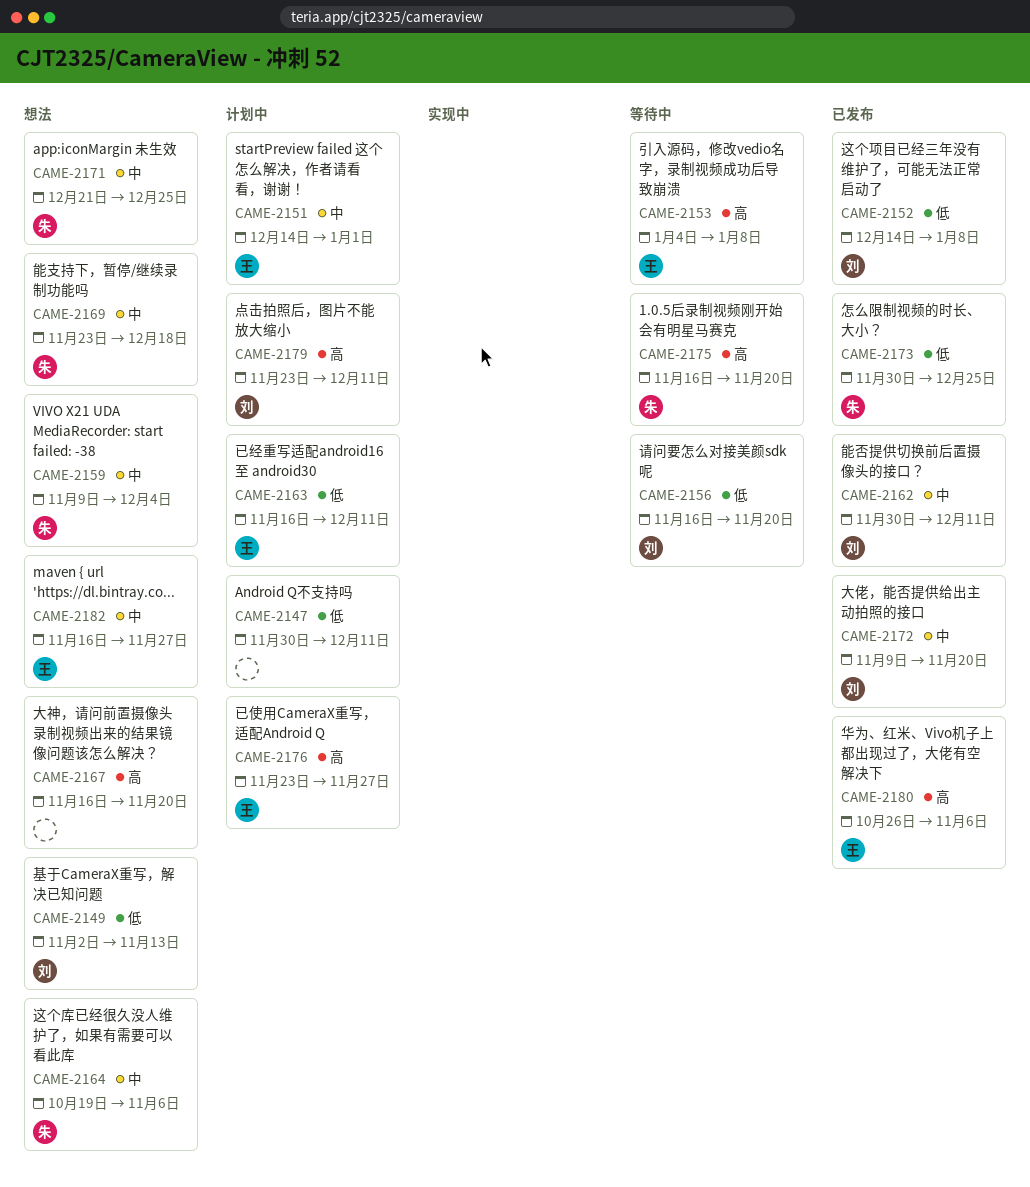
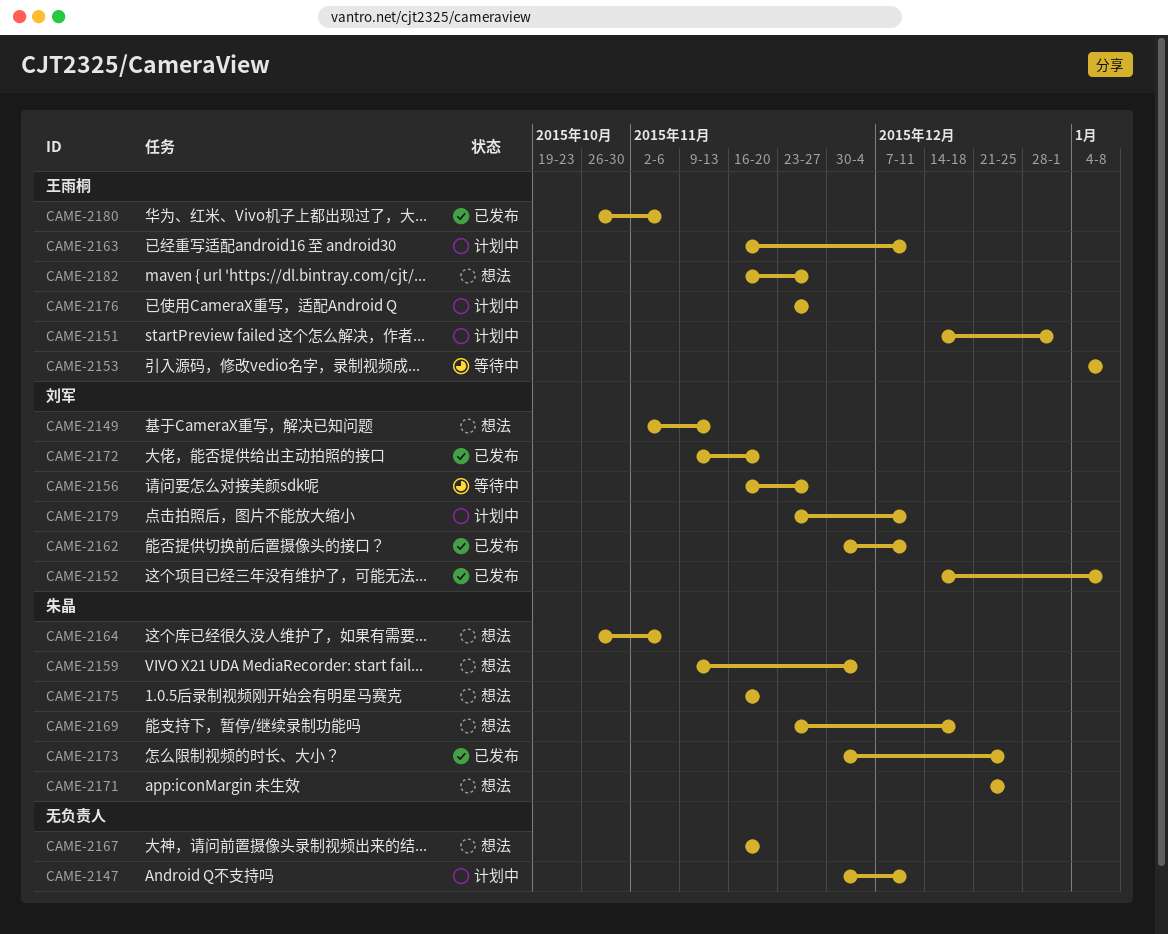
CAME-2156, due: Nov 20 -> Nov 27
CAME-2164, start: Oct 19 -> Oct 26
CAME-2175, status: 等待中 -> 想法

